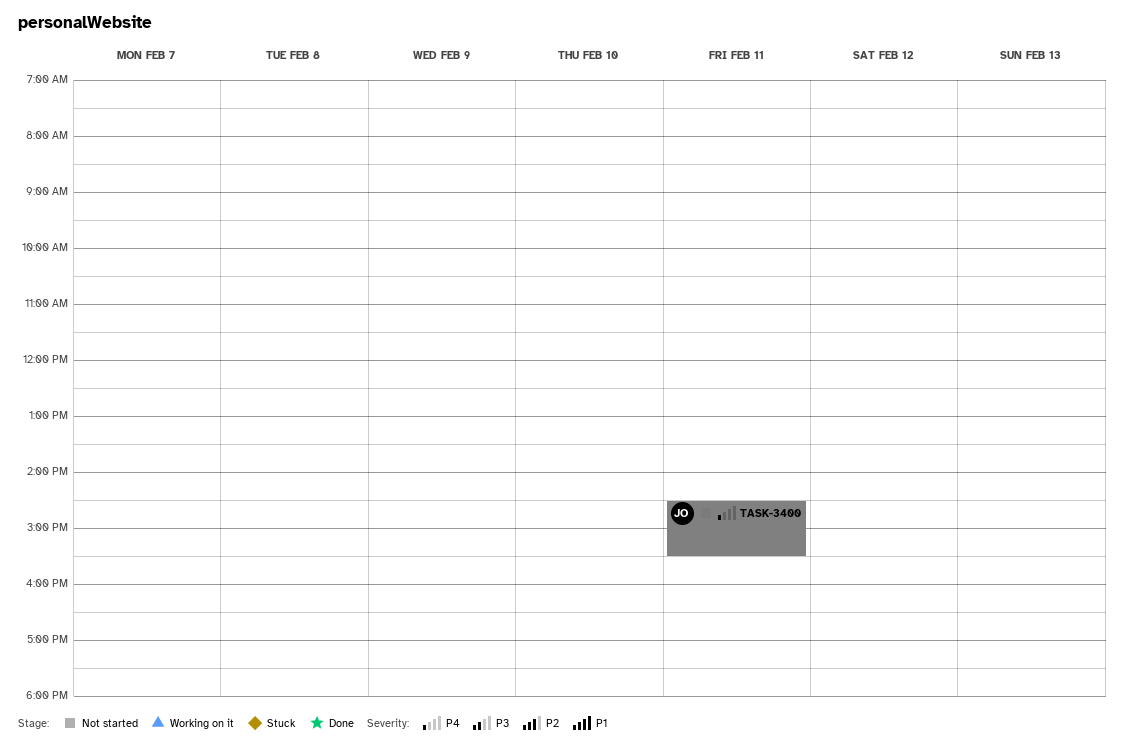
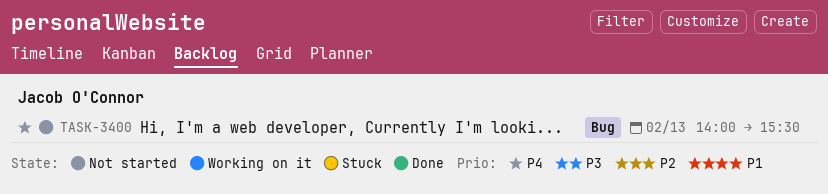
TASK-3400, day: Feb 11 -> Feb 13
TASK-3400, begins: 14:30 -> 14:00

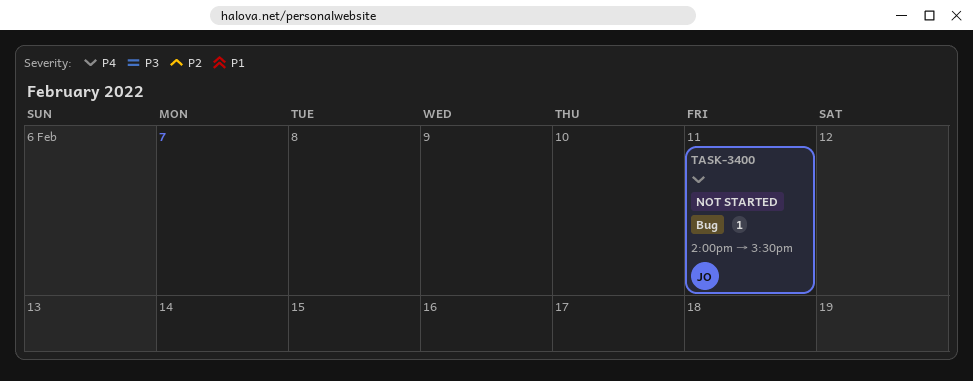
TASK-3400, day: Feb 13 -> Feb 11

